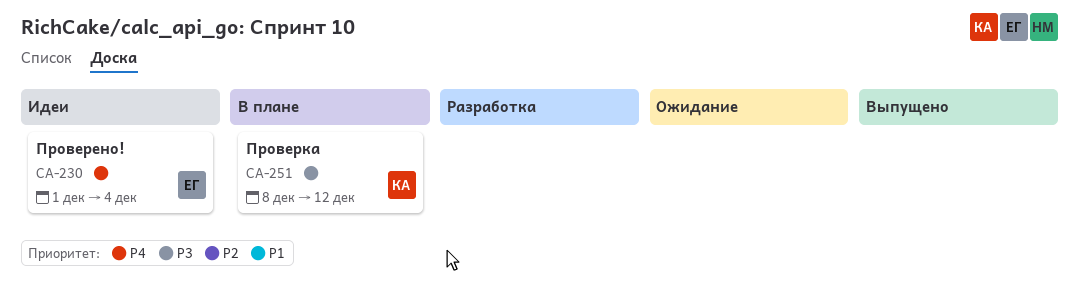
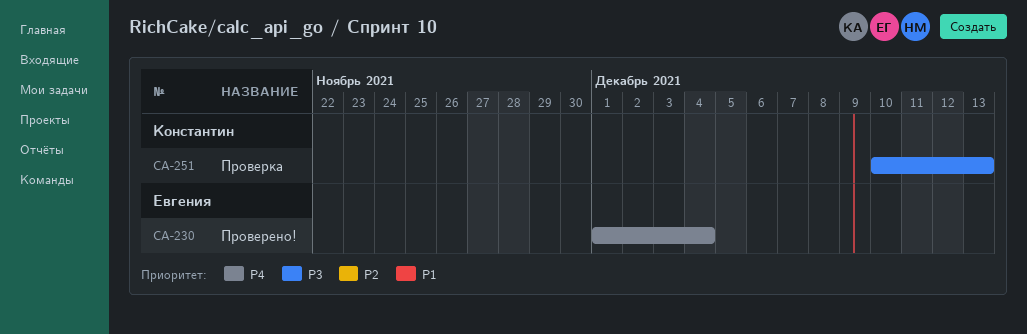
CA-251, start: Dec 8 -> Dec 10
CA-251, due: Dec 12 -> Dec 13

